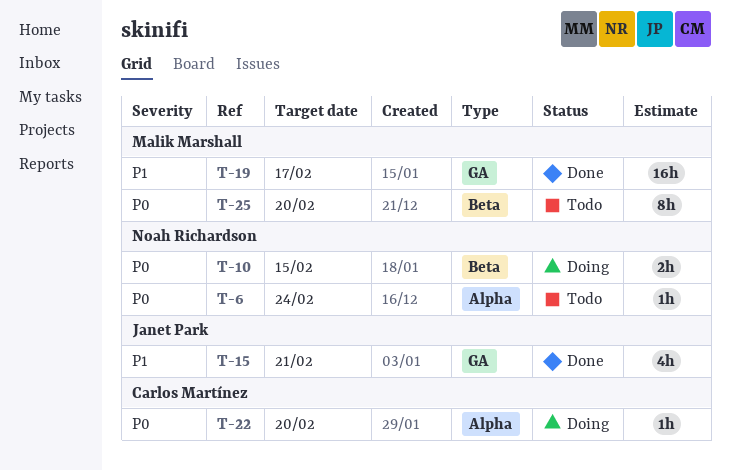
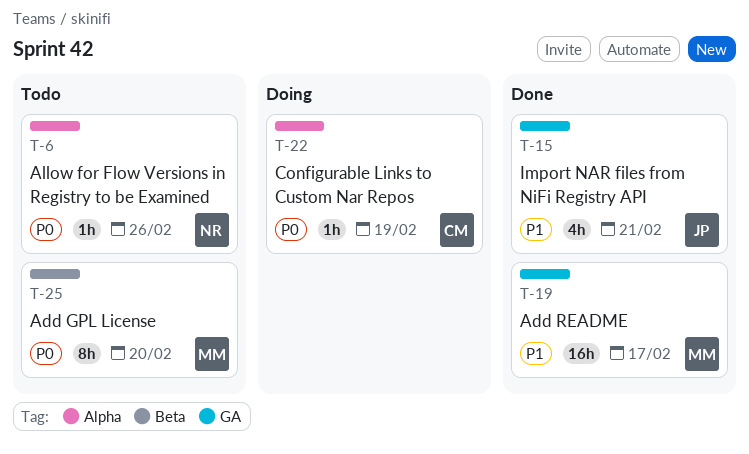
T-6, due: Feb 24 -> Feb 26
T-10: present -> none
T-22, due: Feb 20 -> Feb 19

